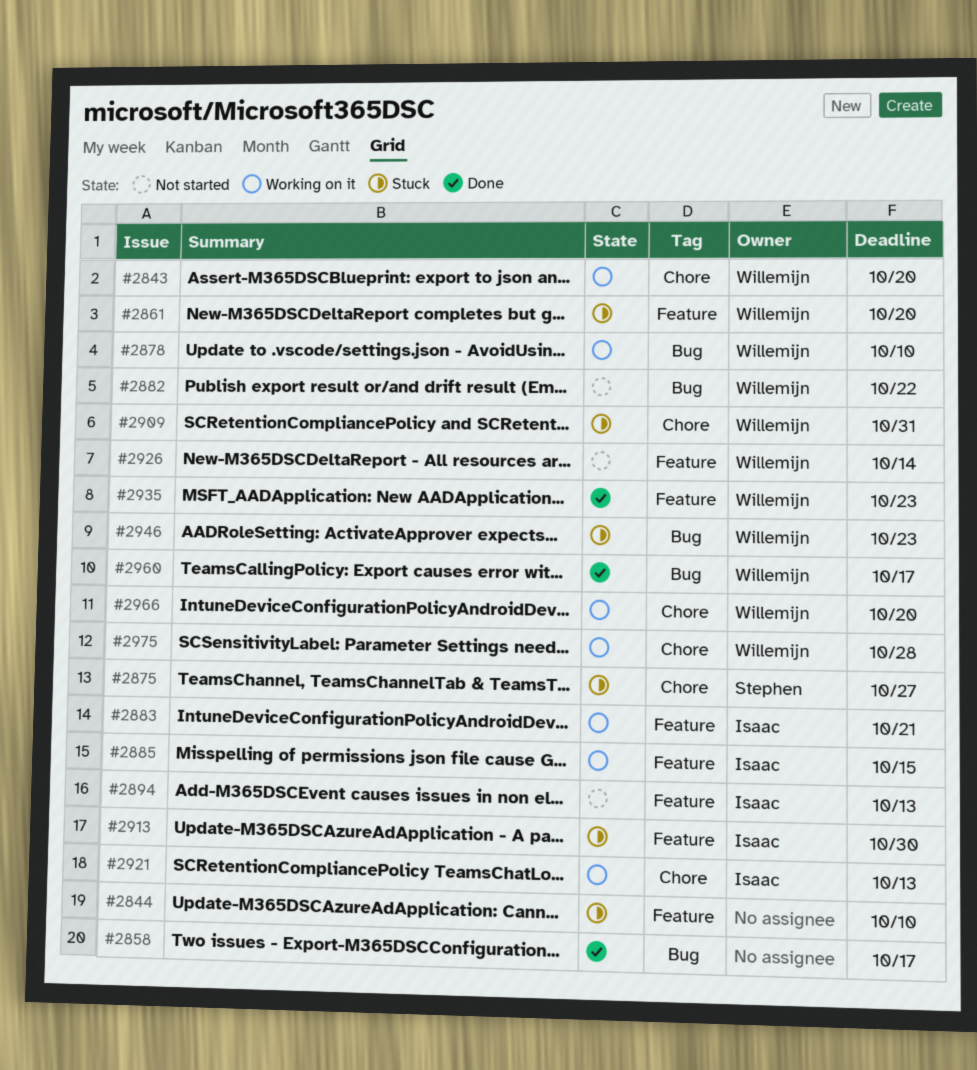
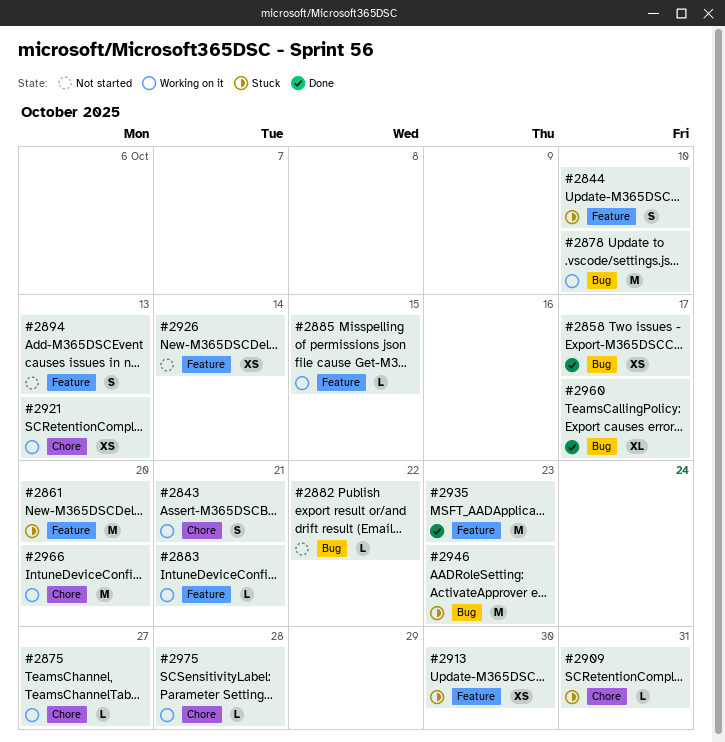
#2843, due: Oct 20 -> Oct 21
#2875, status: Stuck -> Working on it

